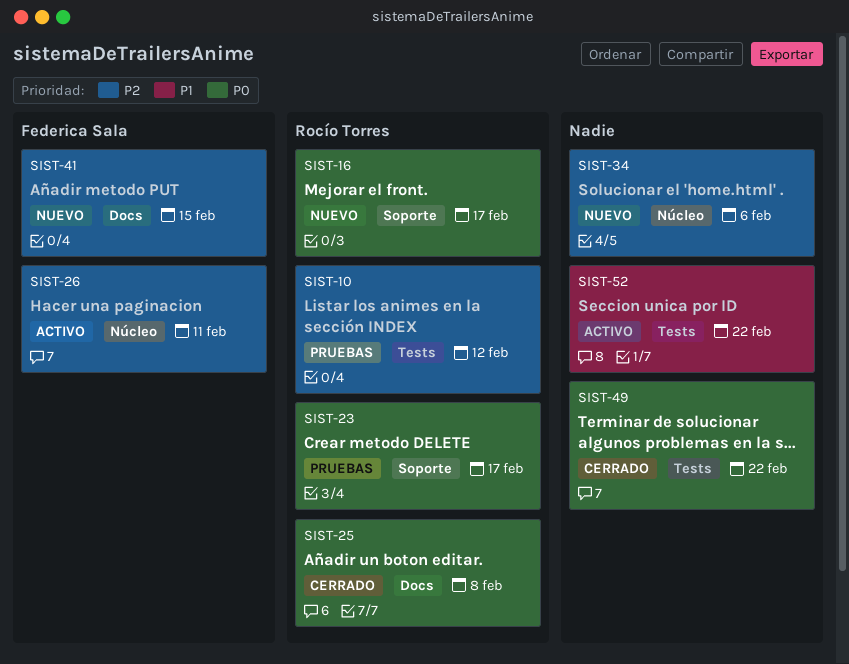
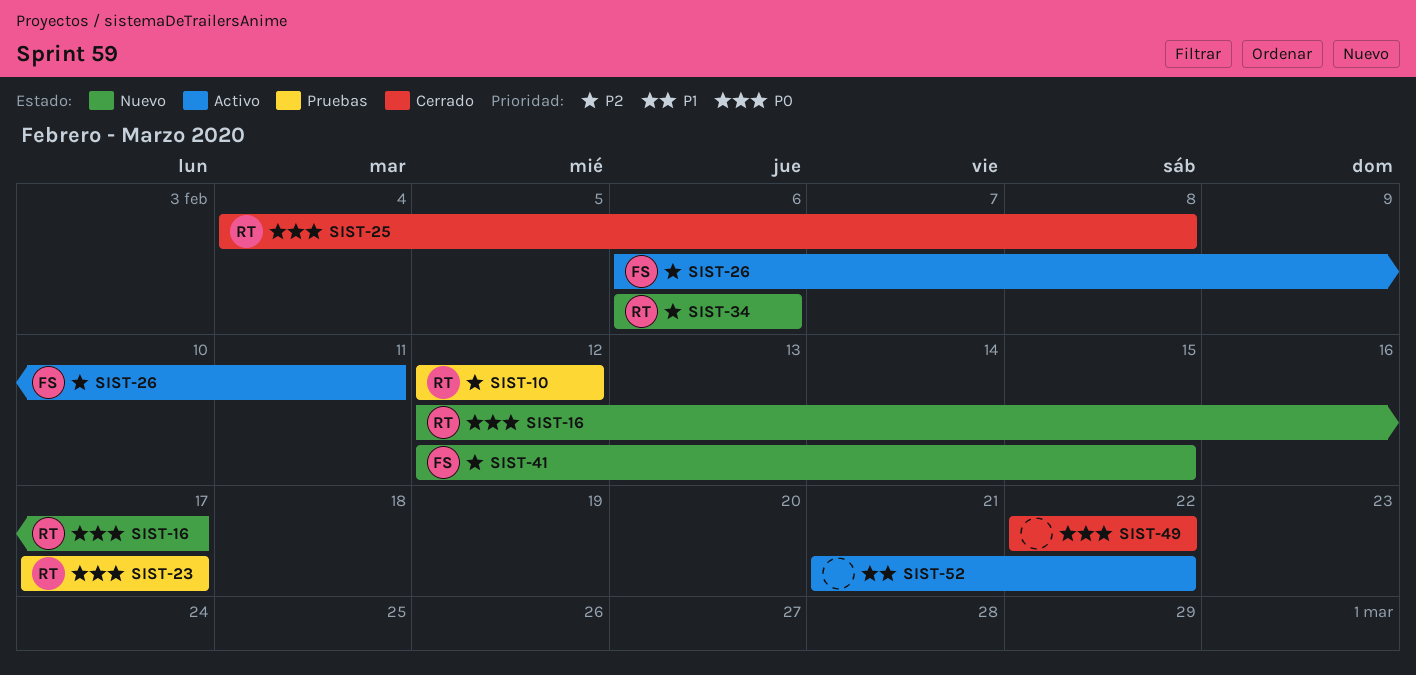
SIST-34, owner: none -> Rocío Torres

